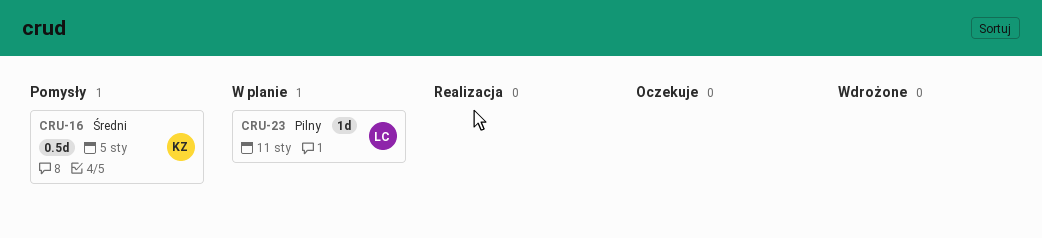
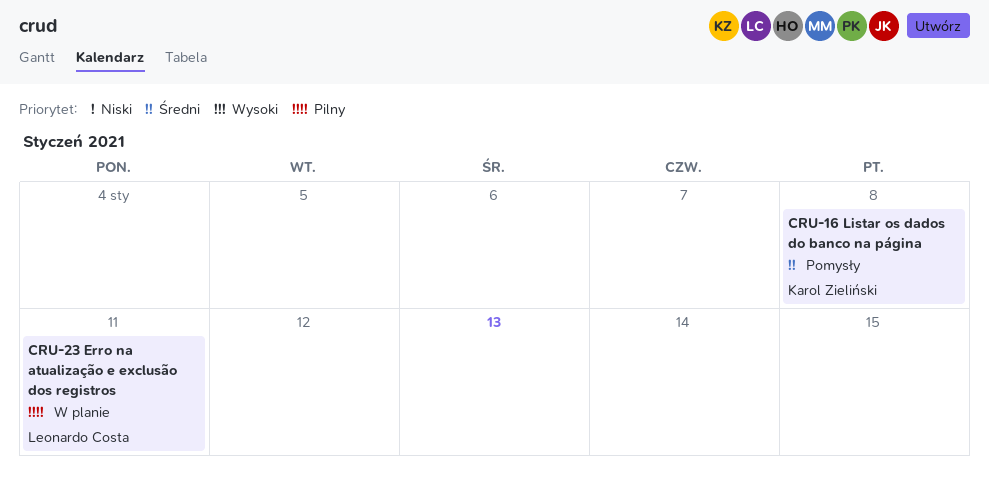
CRU-16, due: Jan 5 -> Jan 8

